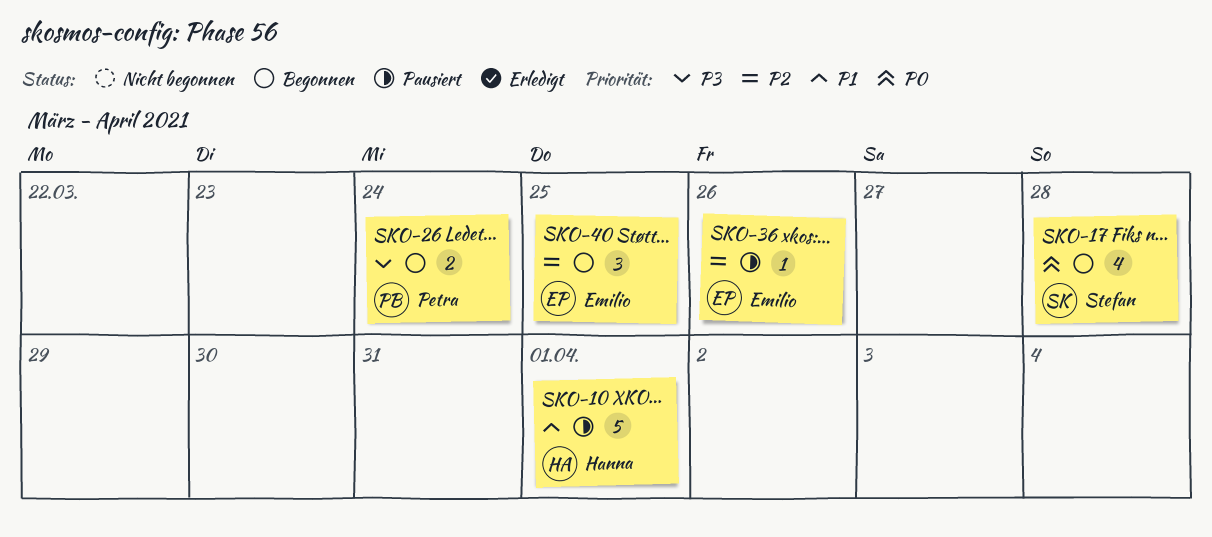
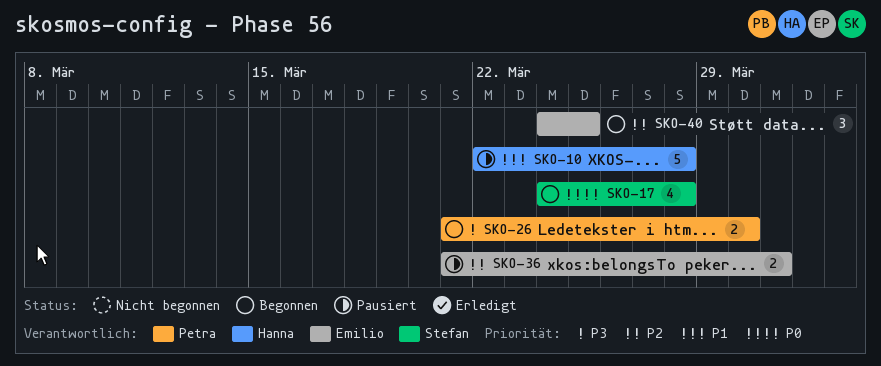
SKO-10, due: Apr 1 -> Mar 28
SKO-26, due: Mar 24 -> Mar 30
SKO-36, estimate: 1 -> 2
SKO-36, due: Mar 26 -> Mar 31

